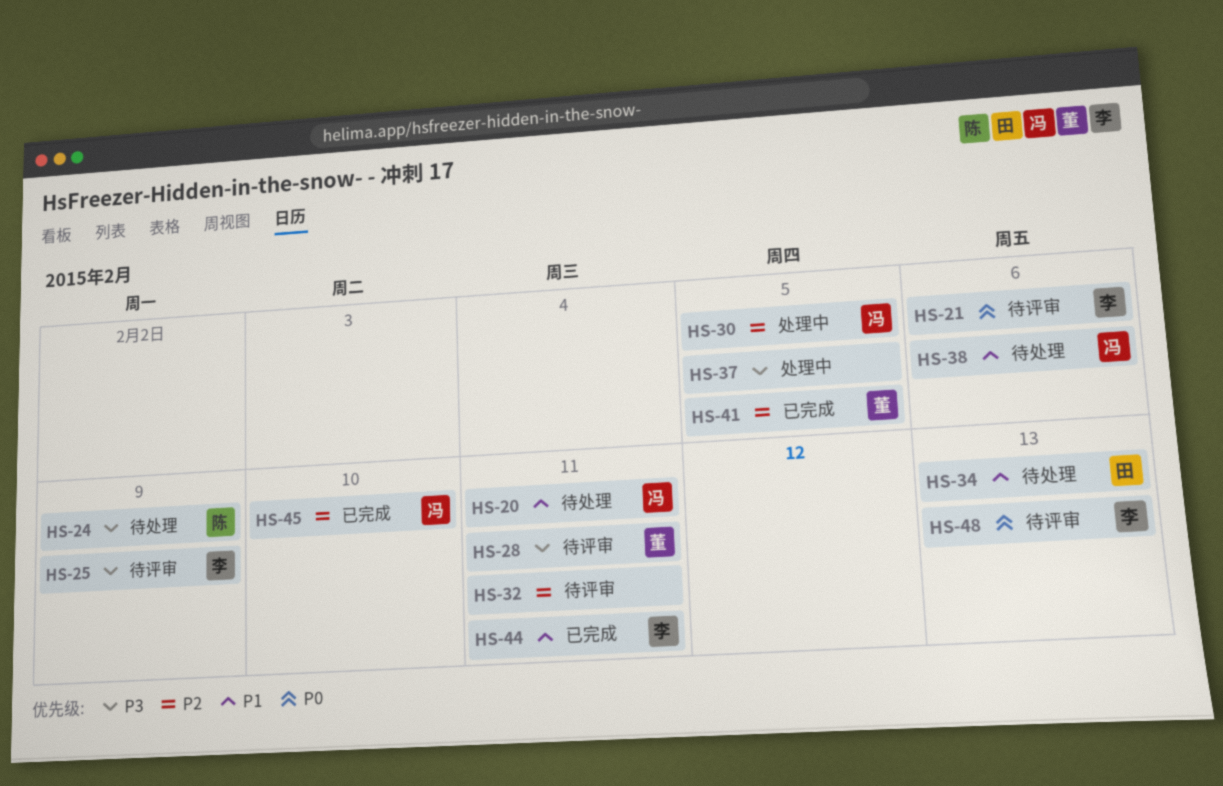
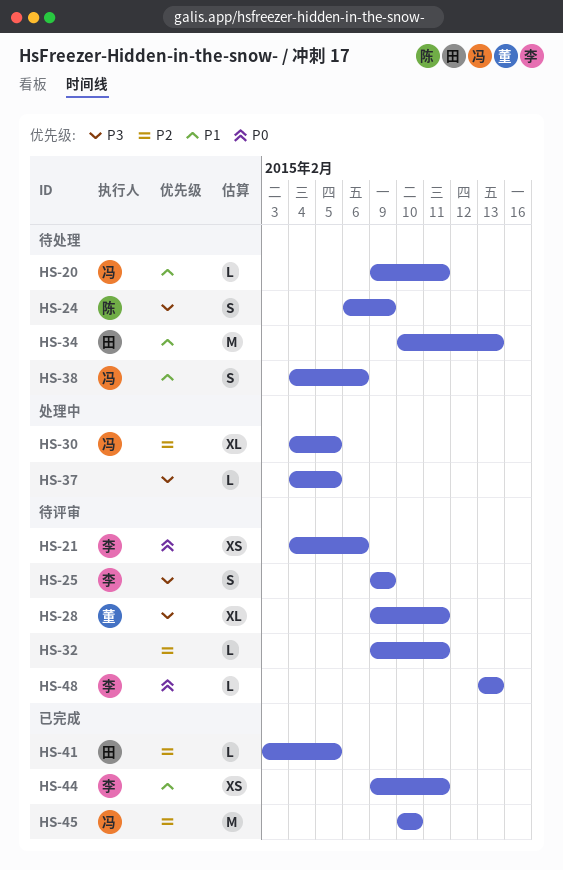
HS-41, owner: 董 -> 田

